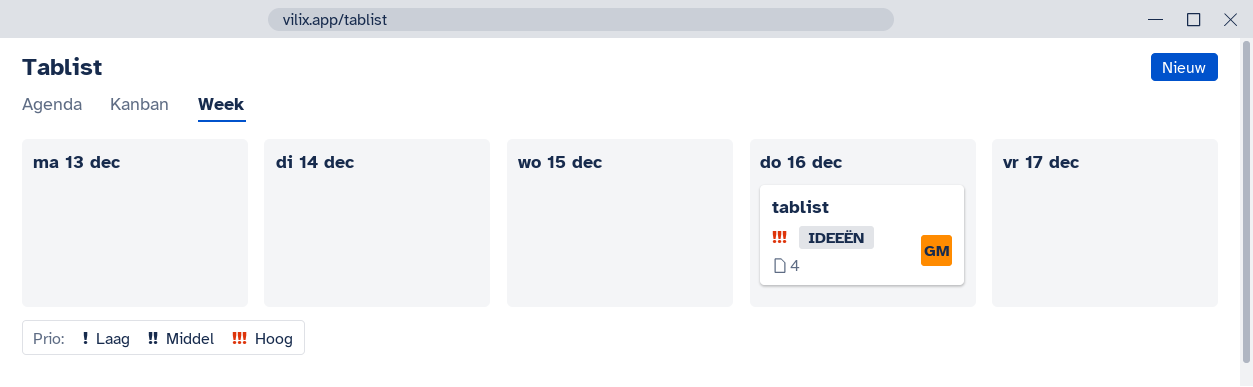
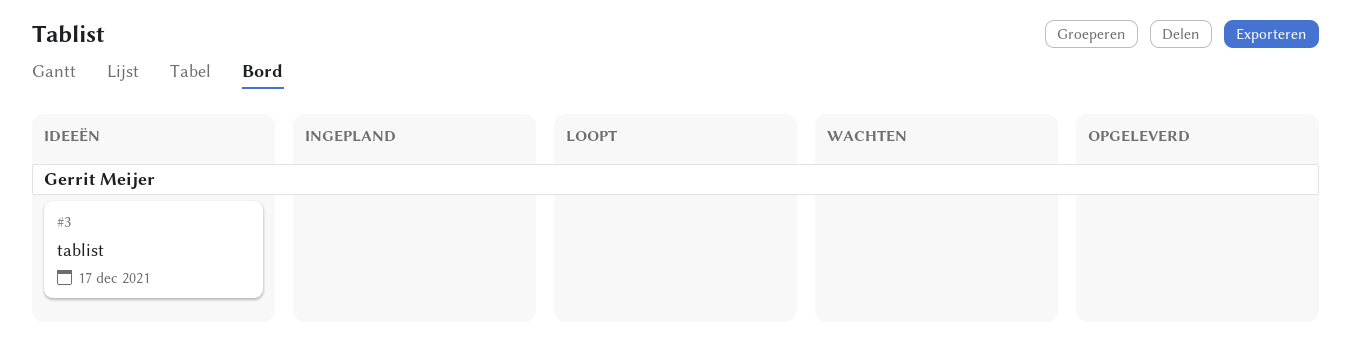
tablist, due: Dec 16 -> Dec 17

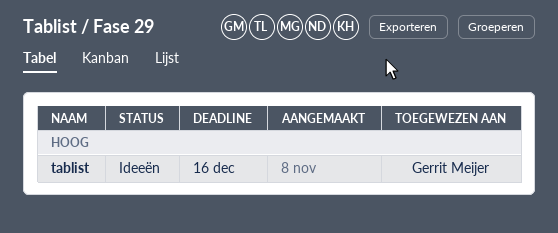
tablist, due: Dec 17 -> Dec 16

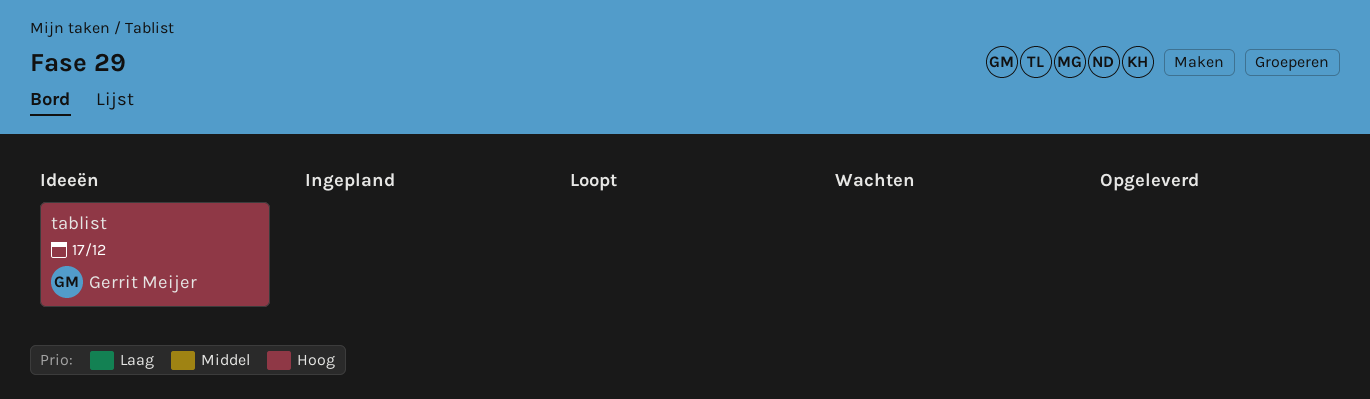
tablist, due: Dec 16 -> Dec 17

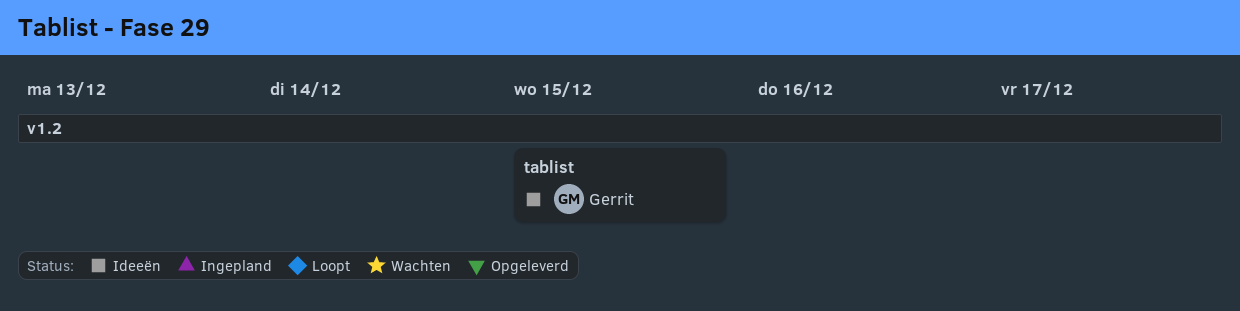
tablist, due: Dec 17 -> Dec 15

